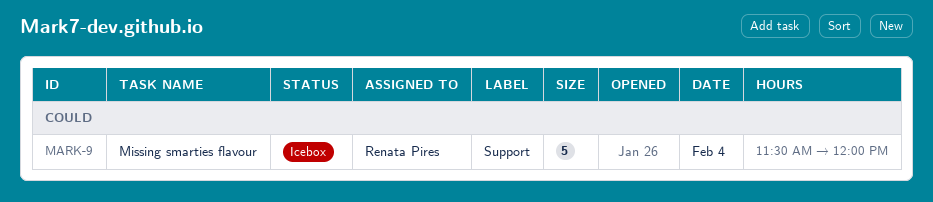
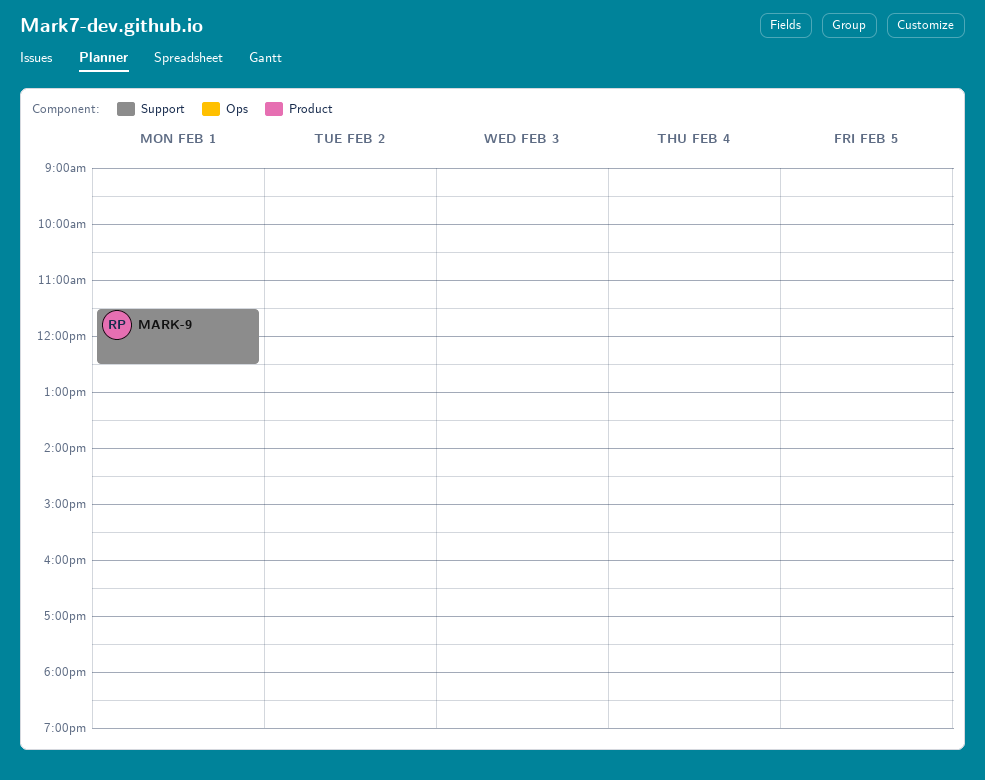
MARK-9, day: Feb 4 -> Feb 1
MARK-9, ends: 12:00 -> 12:30

